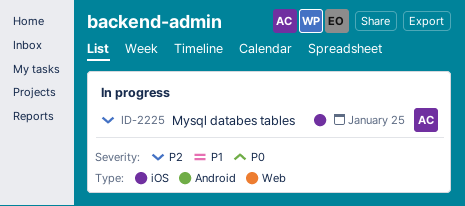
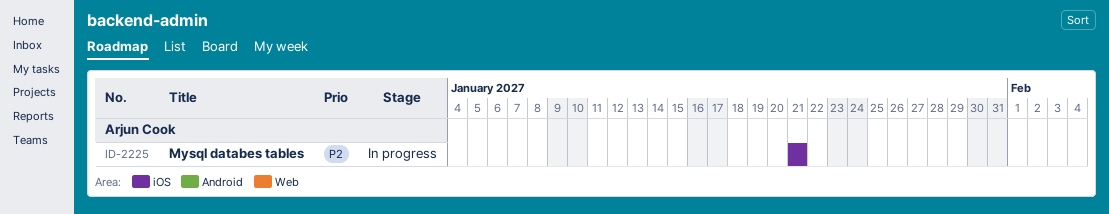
ID-2225, due: Jan 25 -> Jan 21

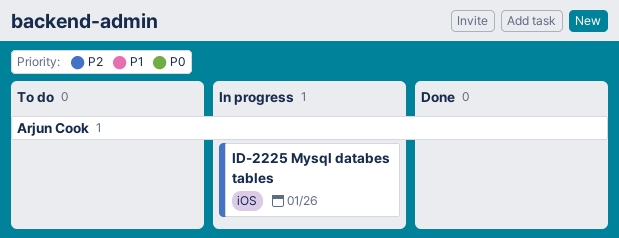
ID-2225, due: Jan 21 -> Jan 26

